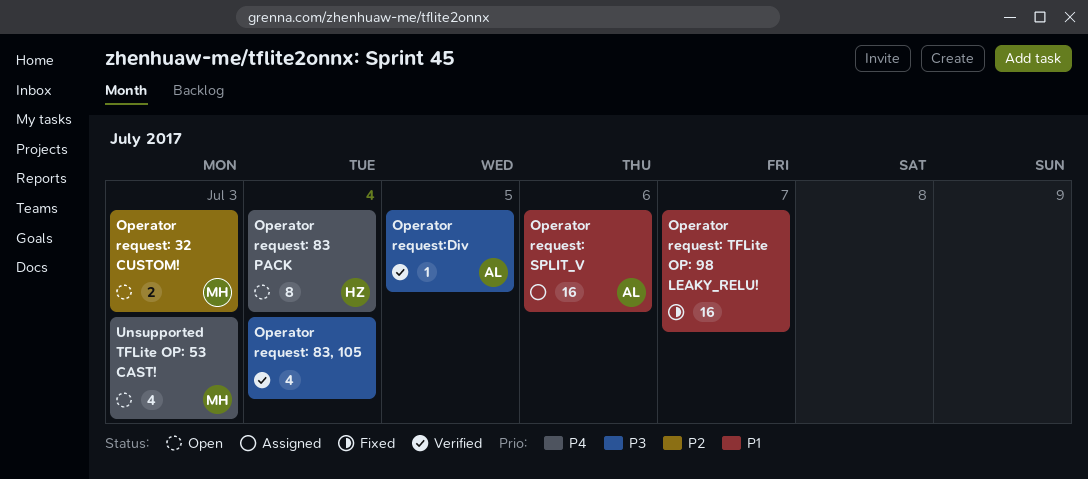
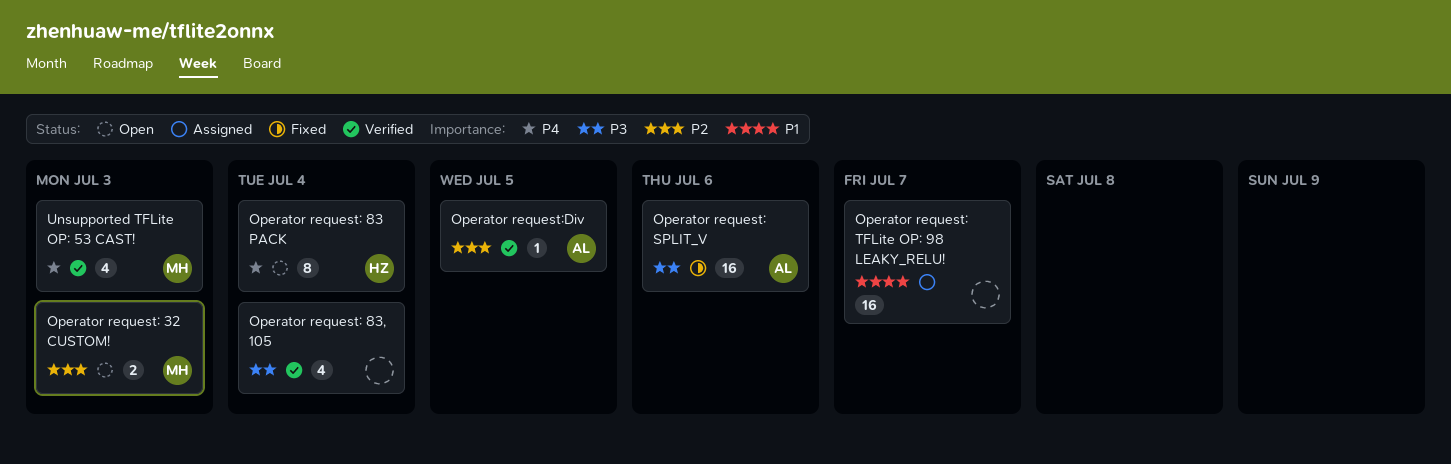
Operator request: SPLIT_V, status: Assigned -> Fixed
Operator request: SPLIT_V, priority: P1 -> P3
Operator request: TFLite OP: 98 LEAKY_RELU!, status: Fixed -> Assigned
Operator request:Div, priority: P3 -> P2
Unsupported TFLite OP: 53 CAST!, status: Open -> Verified

